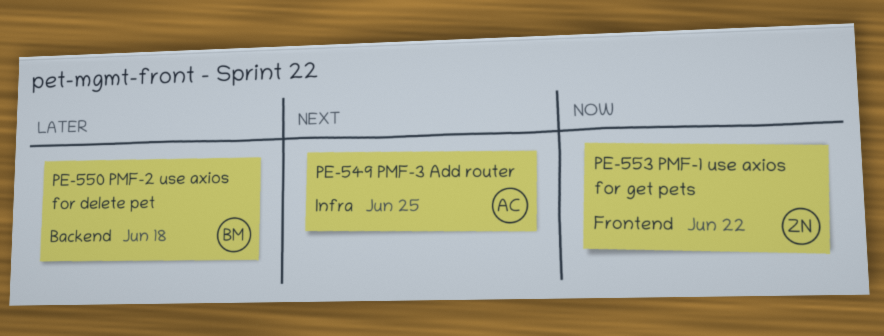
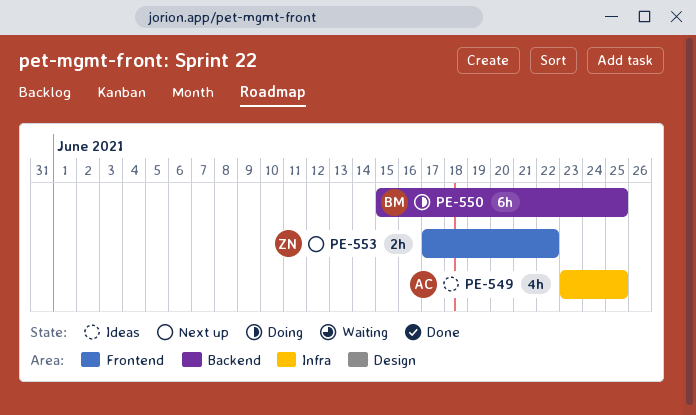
PE-550, due: Jun 18 -> Jun 25

